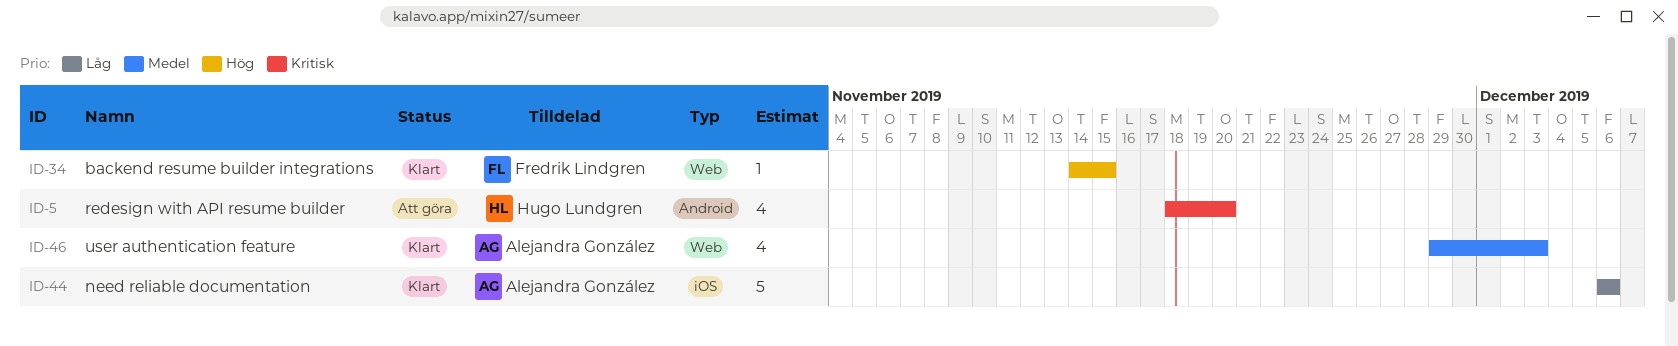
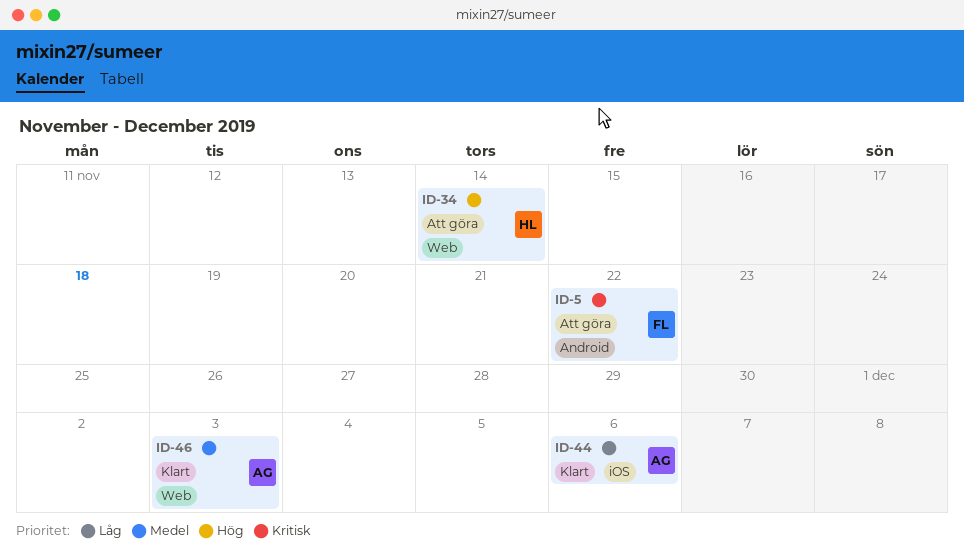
ID-5, owner: Hugo Lundgren -> Fredrik Lindgren
ID-5, due: Nov 20 -> Nov 22
ID-34, status: Klart -> Att göra
ID-34, owner: Fredrik Lindgren -> Hugo Lundgren
ID-34, due: Nov 15 -> Nov 14

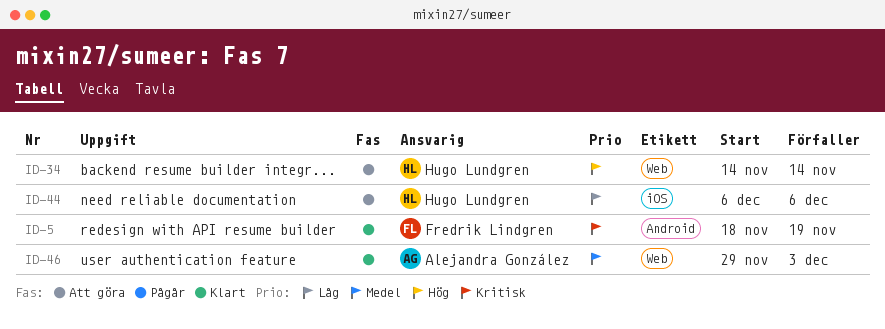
ID-5, status: Att göra -> Klart
ID-5, due: Nov 22 -> Nov 19
ID-44, status: Klart -> Att göra
ID-44, owner: Alejandra González -> Hugo Lundgren

